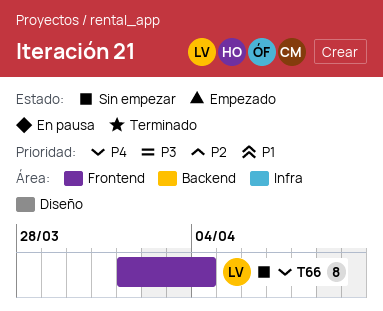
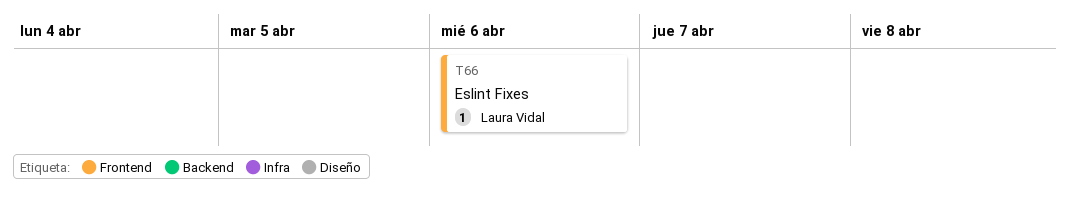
T66, estimate: 8 -> 1
T66, due: Apr 4 -> Apr 6

